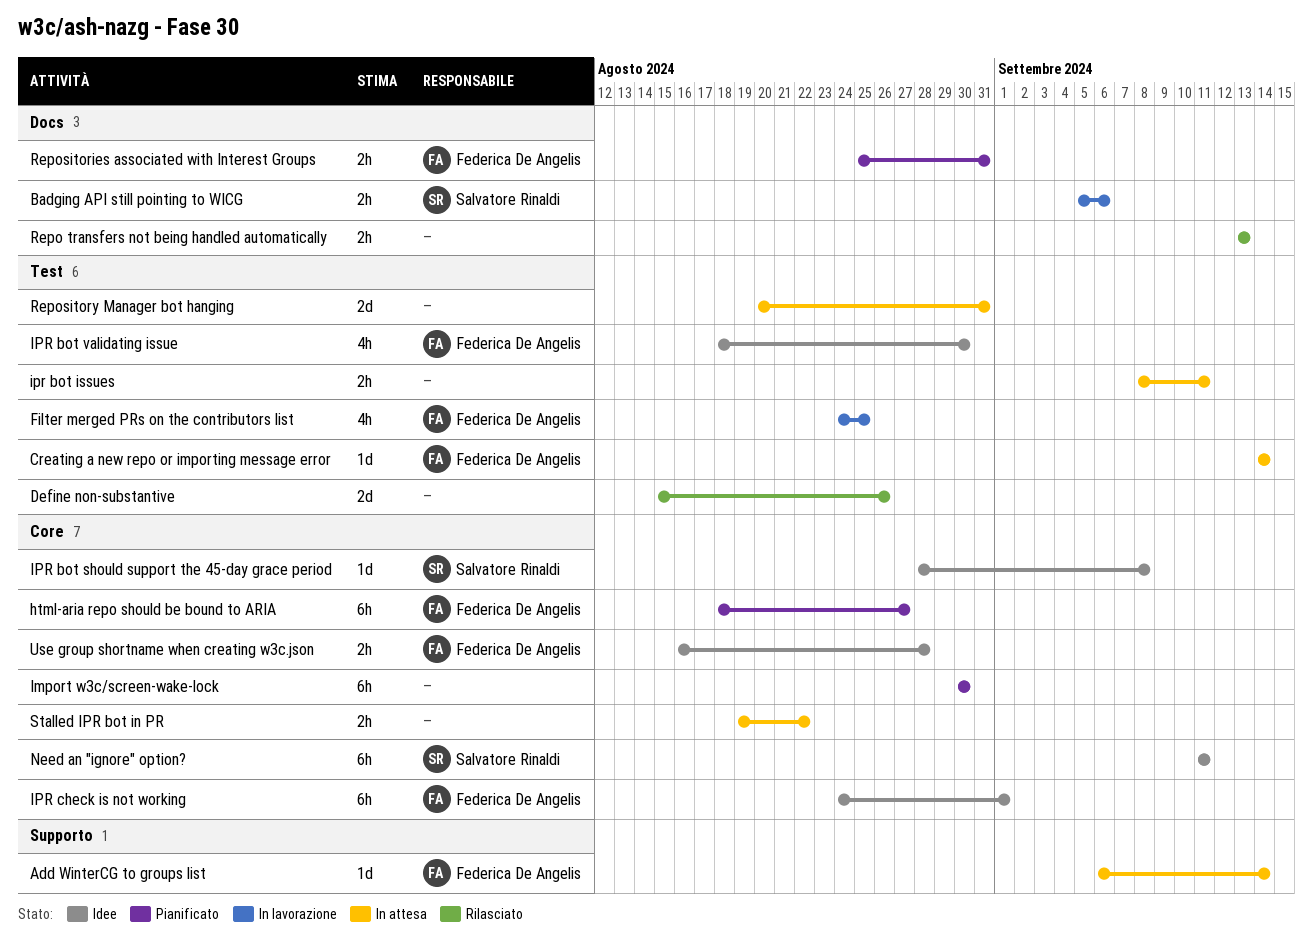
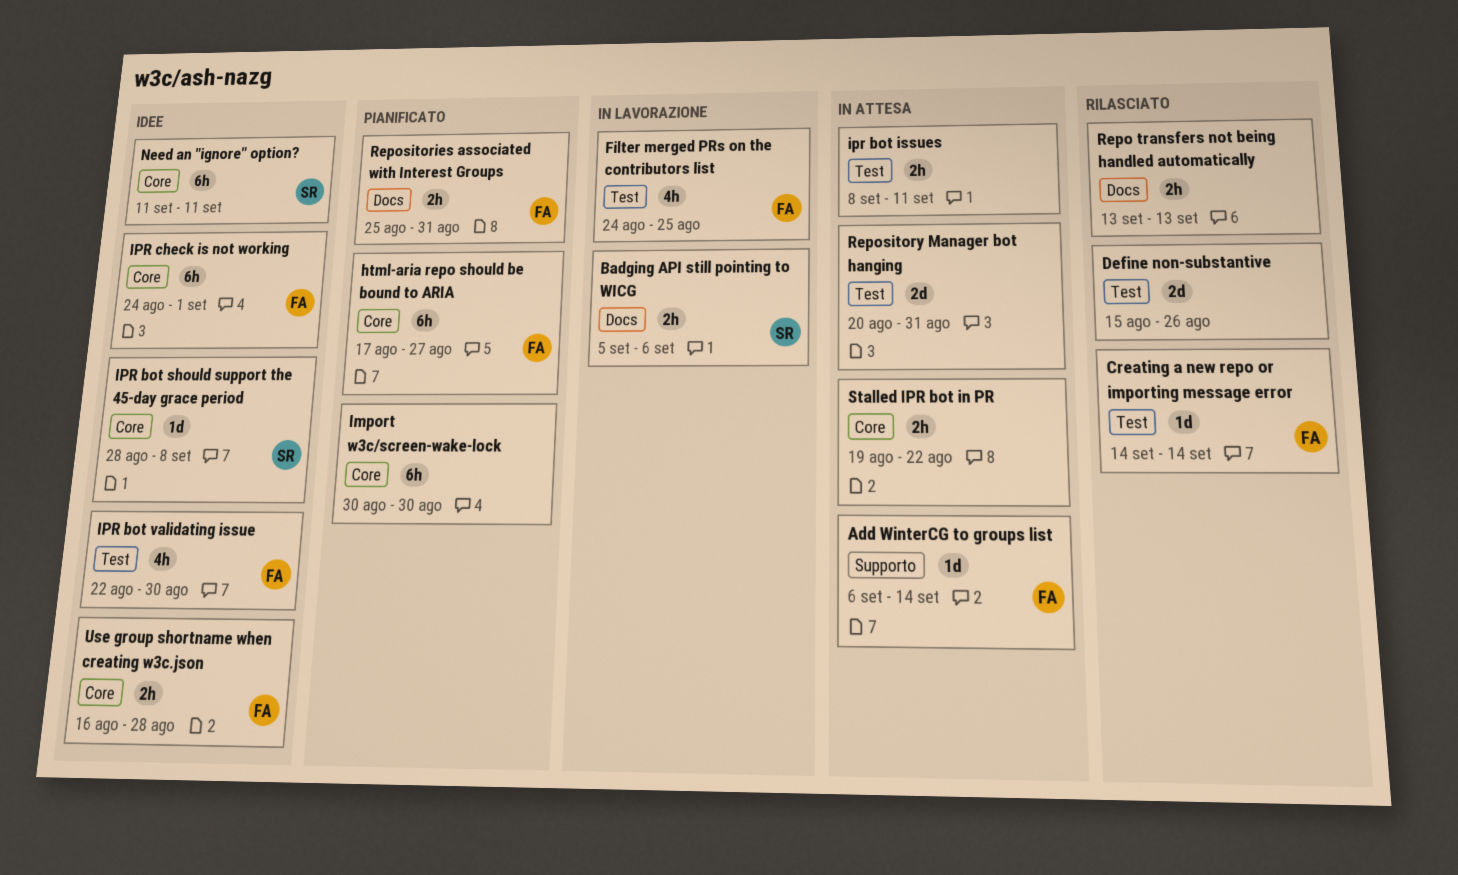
Creating a new repo or importing message error, status: In attesa -> Rilasciato
html-aria repo should be bound to ARIA, start: Aug 18 -> Aug 17
IPR bot validating issue, start: Aug 18 -> Aug 22

